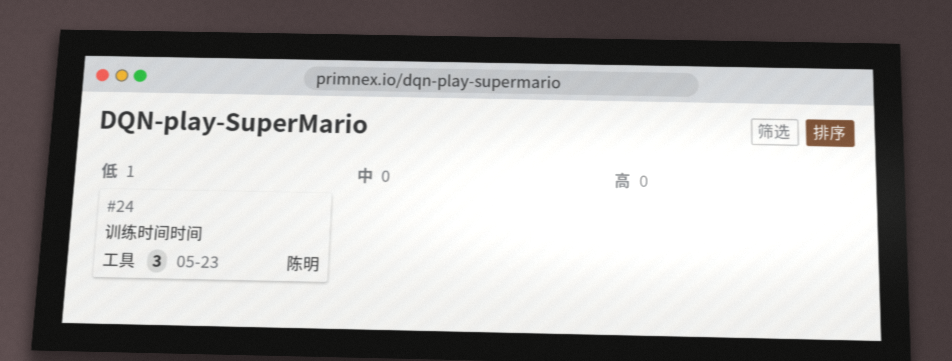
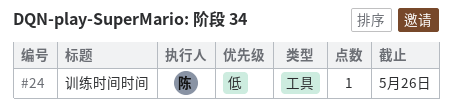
#24, estimate: 3 -> 1
#24, due: May 23 -> May 26

